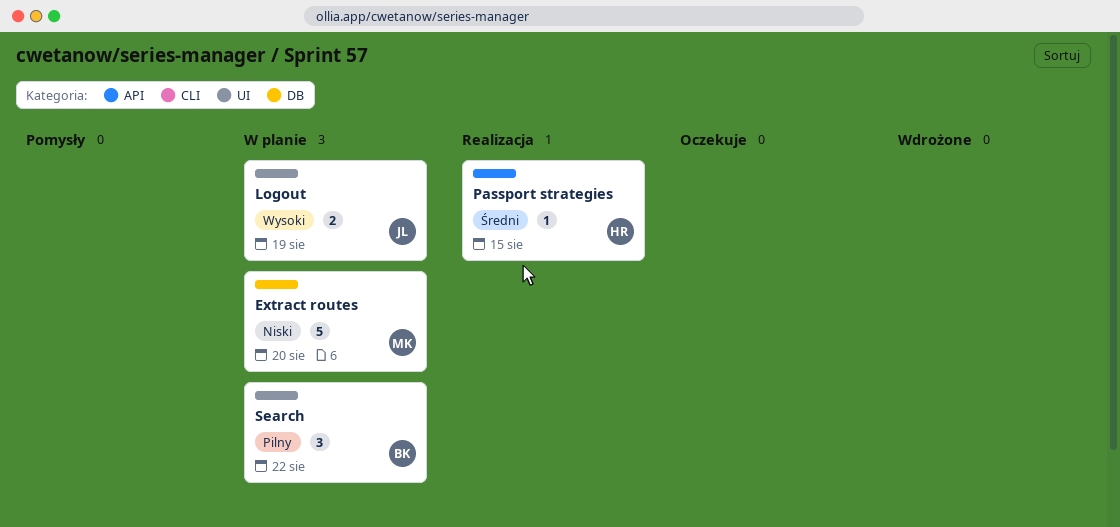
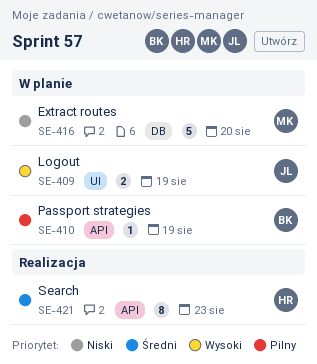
Passport strategies, status: Realizacja -> W planie
Passport strategies, owner: HR -> BK
Passport strategies, priority: Średni -> Pilny
Passport strategies, due: Aug 15 -> Aug 19
Search, status: W planie -> Realizacja
Search, owner: BK -> HR
Search, priority: Pilny -> Średni
Search, label: UI -> API
Search, estimate: 3 -> 8
Search, due: Aug 22 -> Aug 23

